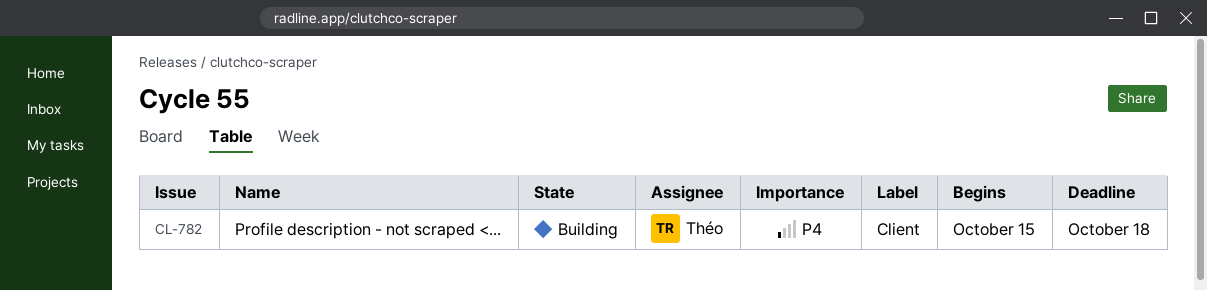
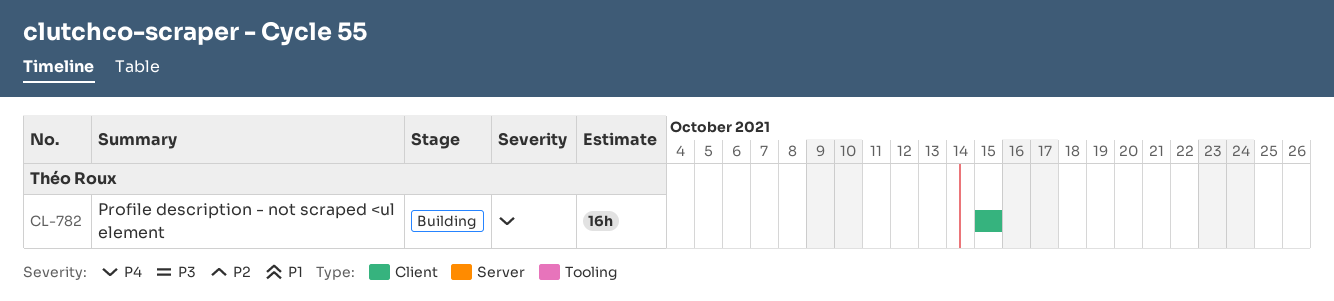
CL-782, due: Oct 18 -> Oct 15

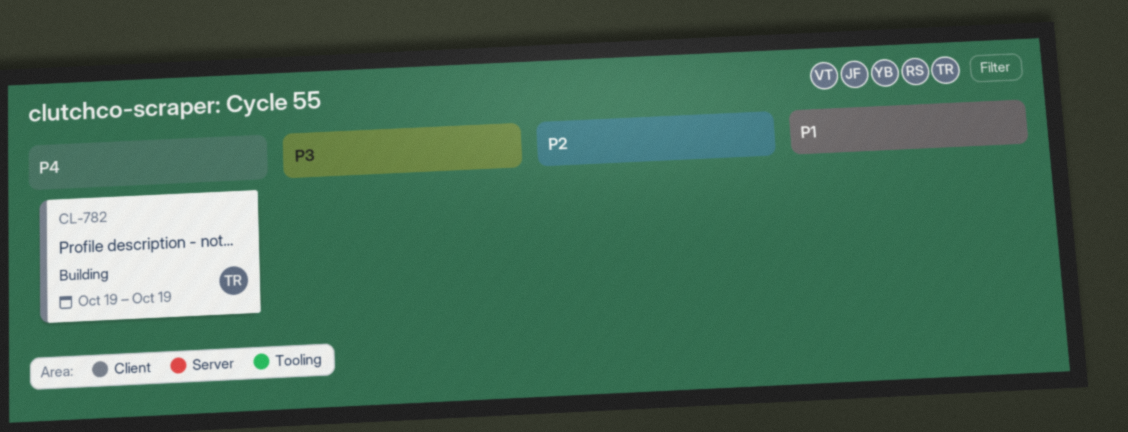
CL-782, start: Oct 15 -> Oct 19
CL-782, due: Oct 15 -> Oct 19

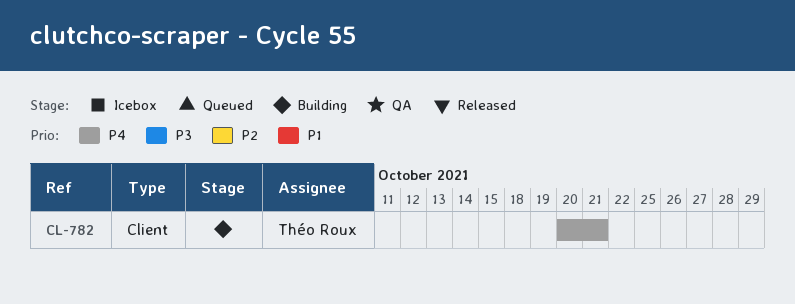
CL-782, start: Oct 19 -> Oct 20
CL-782, due: Oct 19 -> Oct 21

